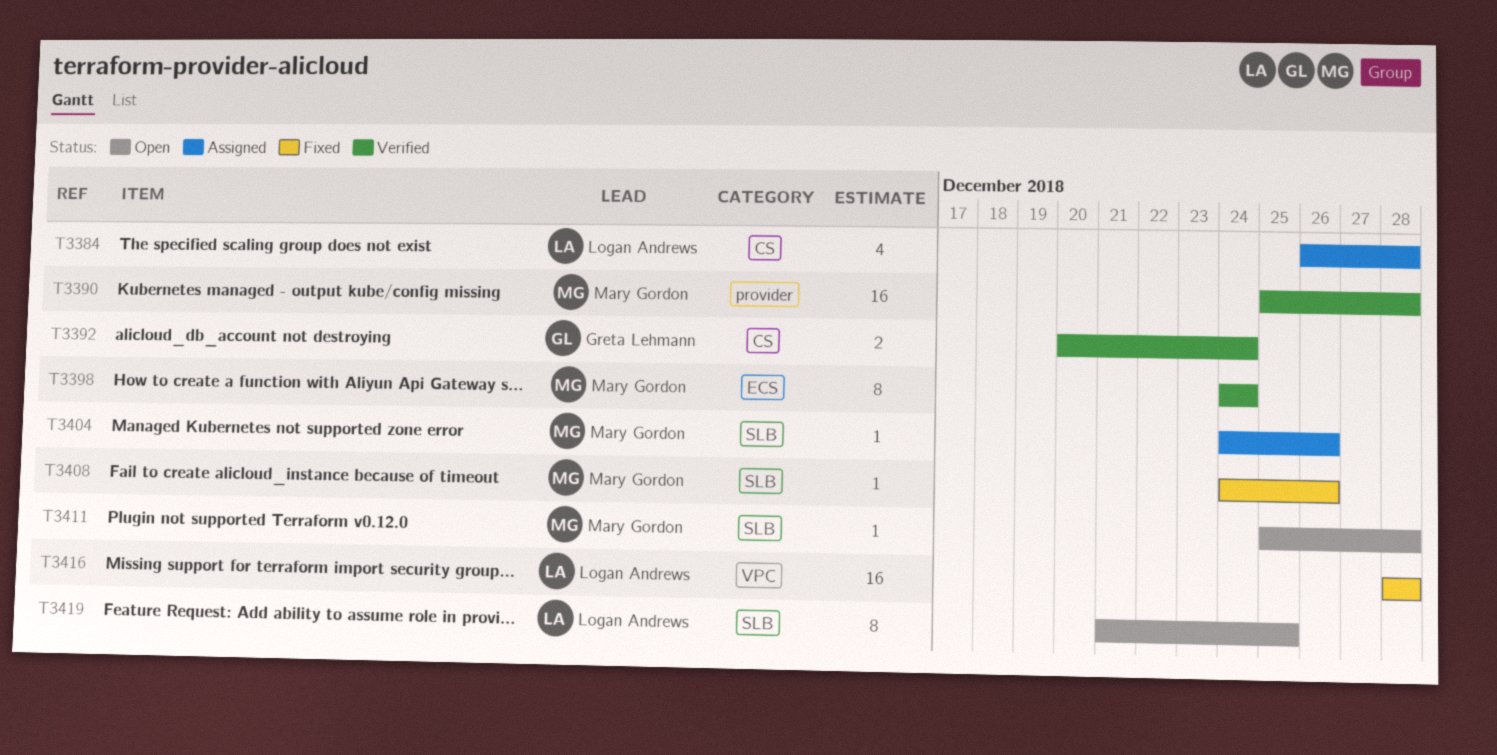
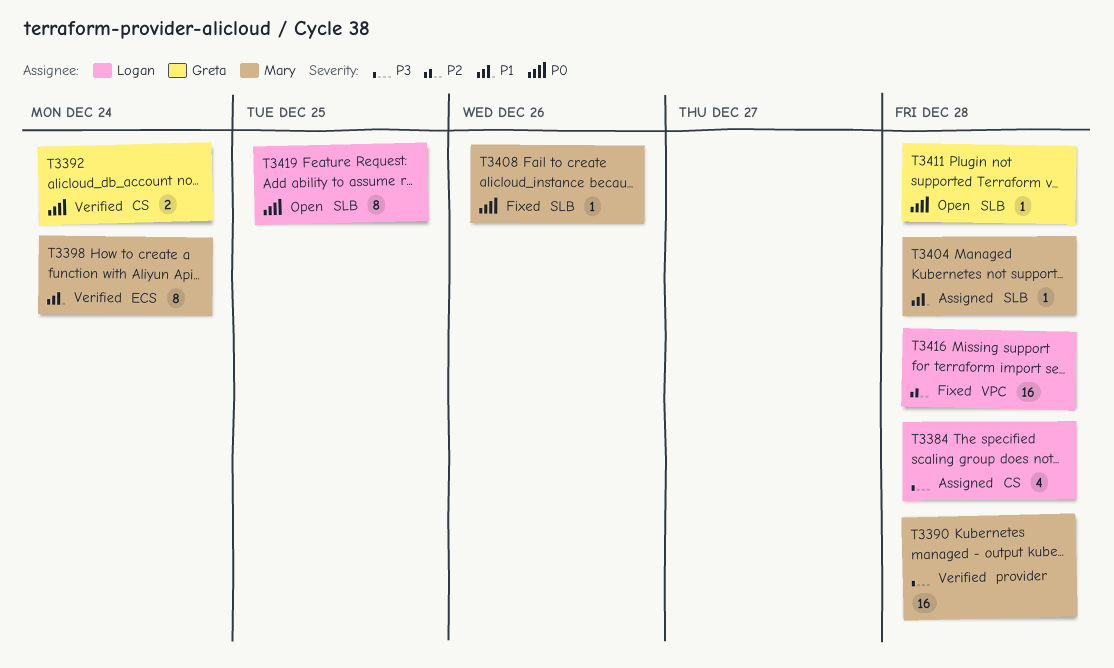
T3404, due: Dec 26 -> Dec 28
T3411, owner: Mary Gordon -> Greta Lehmann

